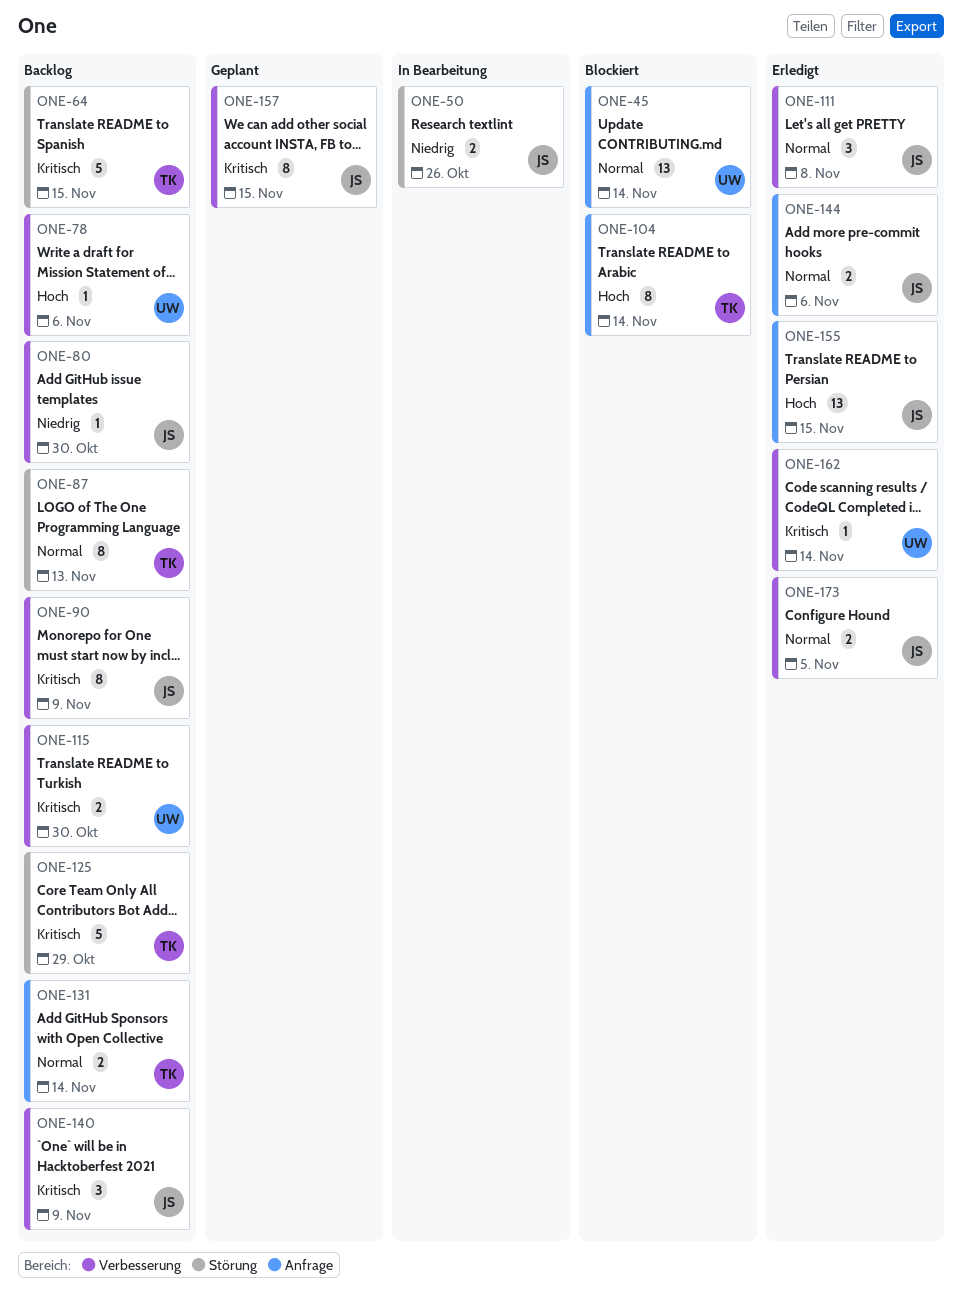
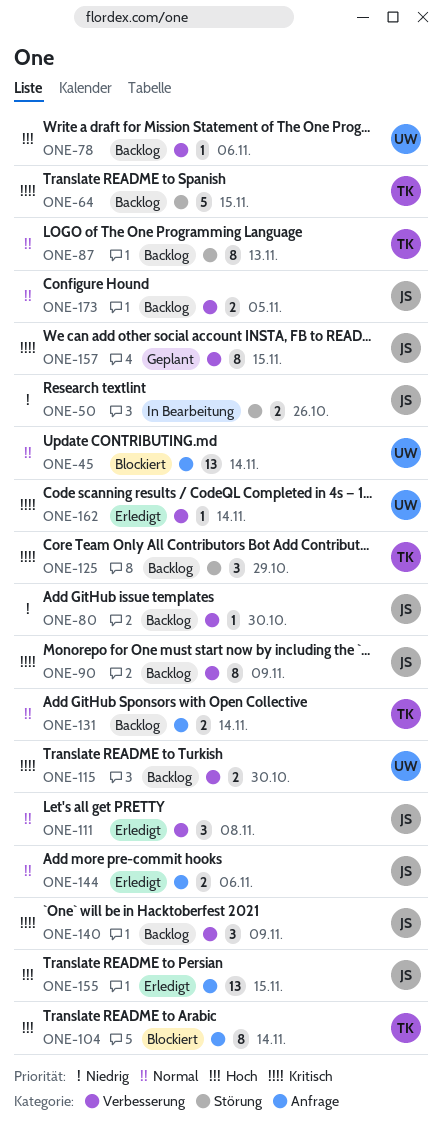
ONE-125, estimate: 5 -> 3
ONE-173, status: Erledigt -> Backlog

